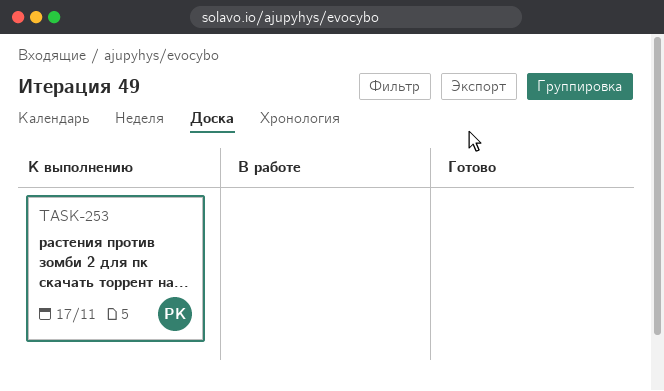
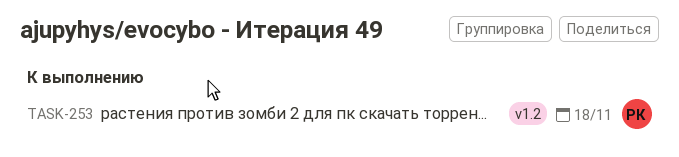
TASK-253, due: Nov 17 -> Nov 18

